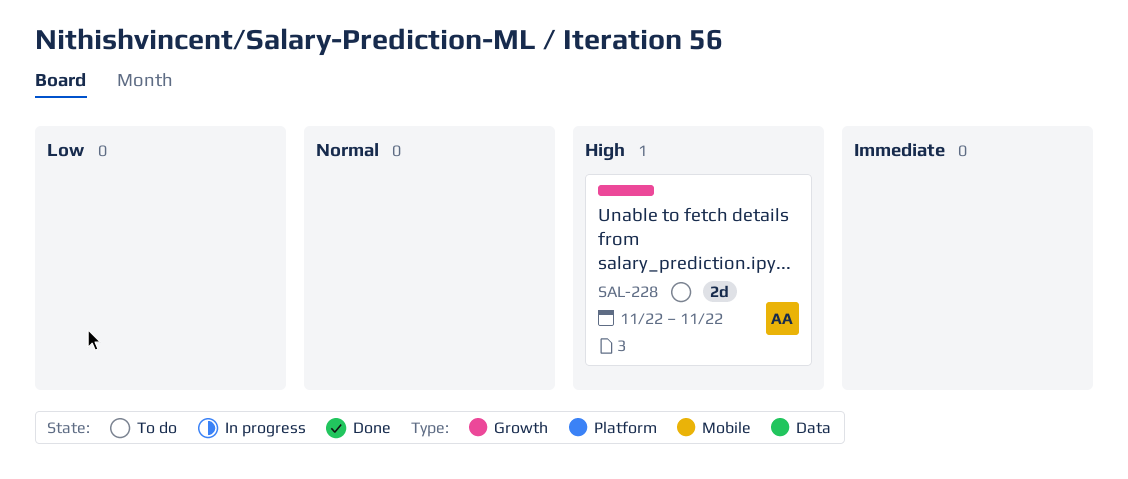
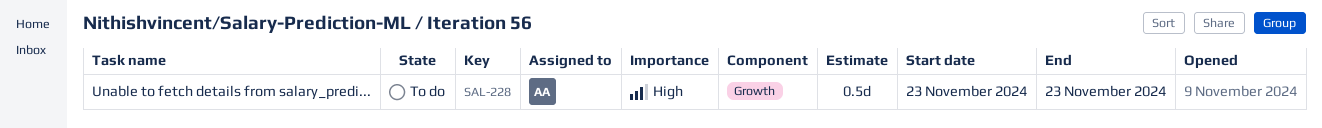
SAL-228, estimate: 2d -> 0.5d
SAL-228, start: Nov 22 -> Nov 23
SAL-228, due: Nov 22 -> Nov 23

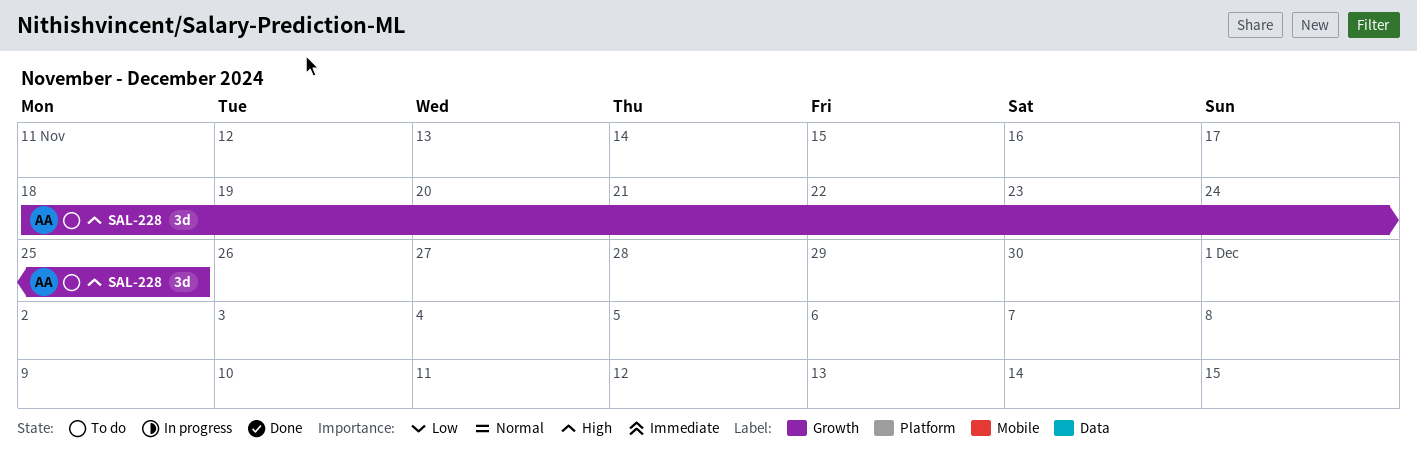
SAL-228, estimate: 0.5d -> 3d
SAL-228, start: Nov 23 -> Nov 18
SAL-228, due: Nov 23 -> Nov 25

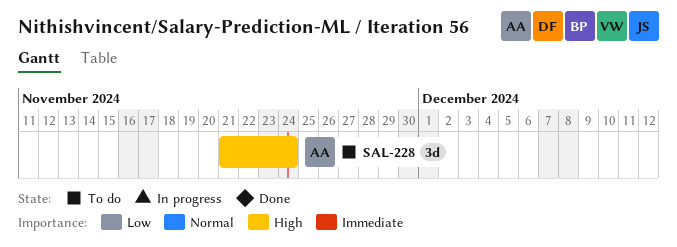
SAL-228, start: Nov 18 -> Nov 21
SAL-228, due: Nov 25 -> Nov 24

